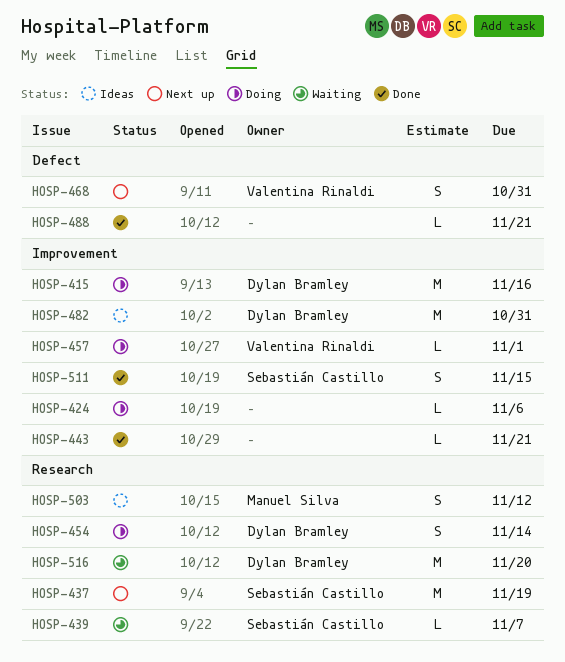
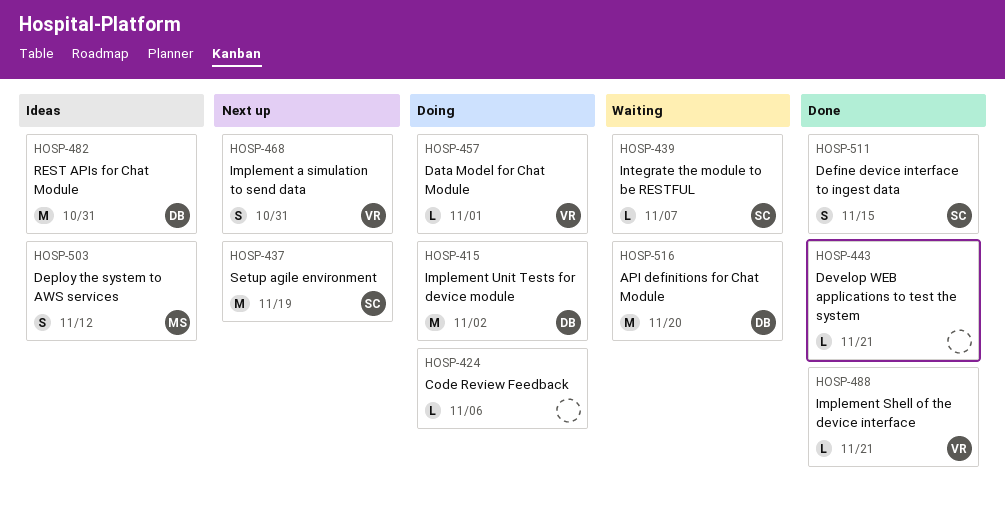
HOSP-415, due: Nov 16 -> Nov 2
HOSP-454: present -> none
HOSP-488, owner: none -> Valentina Rinaldi

